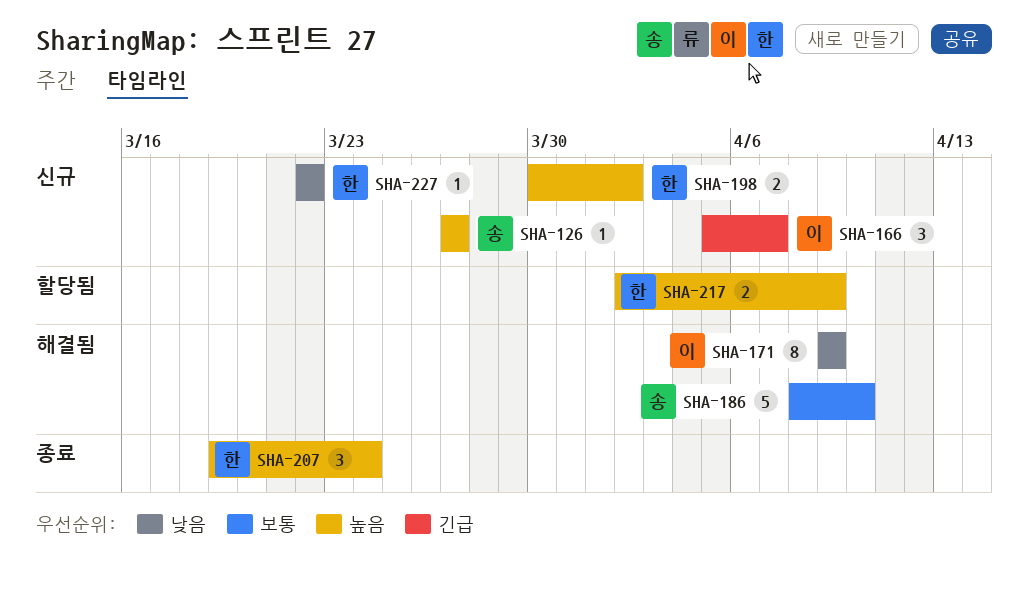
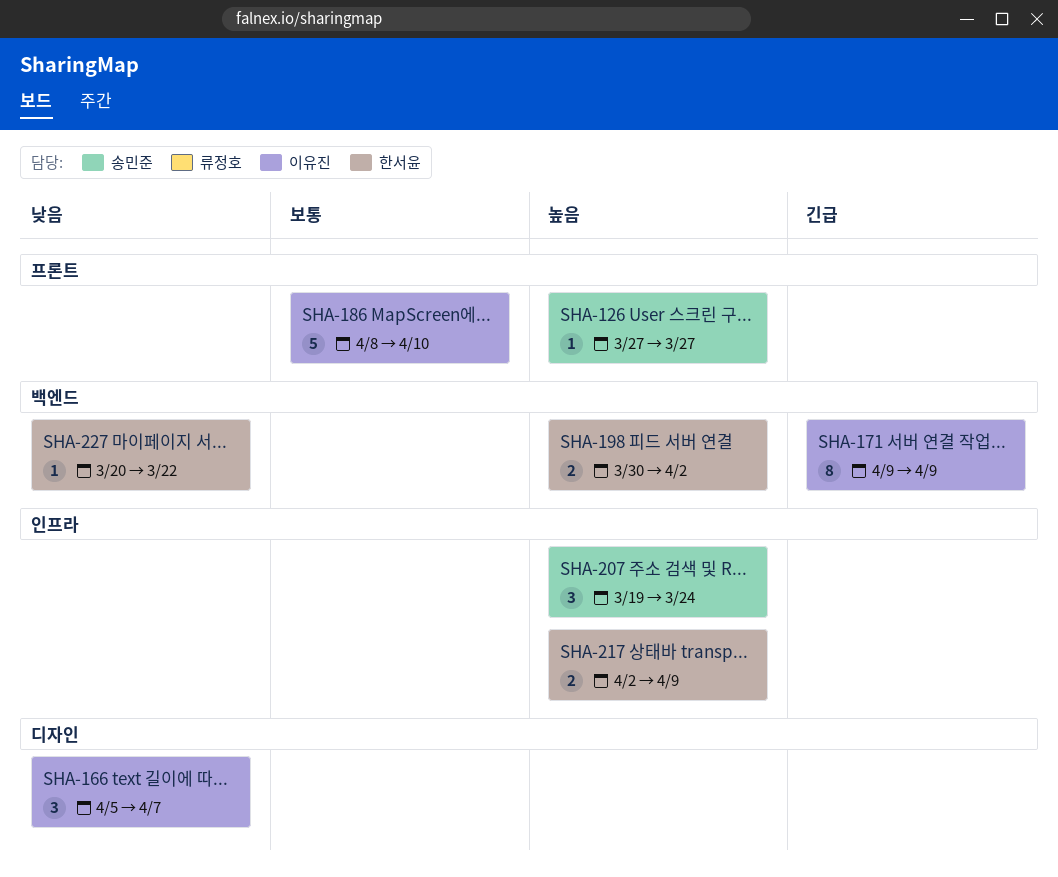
SHA-166, priority: 긴급 -> 낮음
SHA-171, priority: 낮음 -> 긴급
SHA-186, owner: 송민준 -> 이유진
SHA-207, owner: 한서윤 -> 송민준
SHA-227, start: Mar 22 -> Mar 20

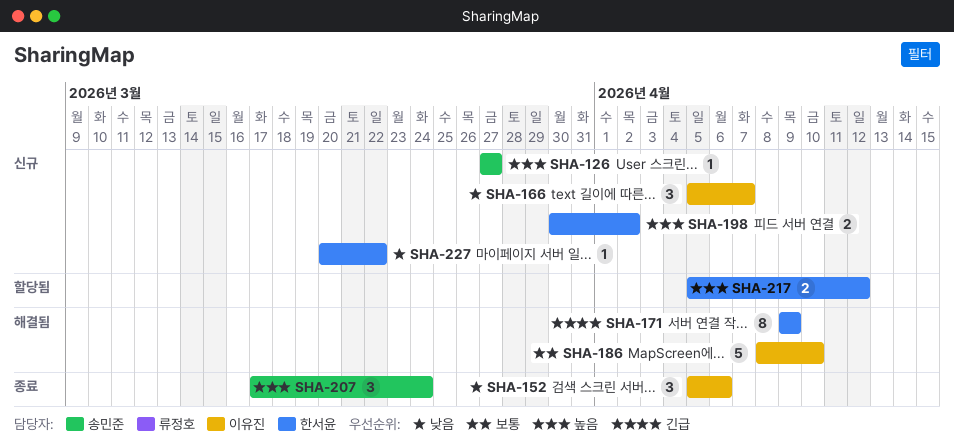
SHA-152: none -> present
SHA-171, owner: 이유진 -> 한서윤
SHA-207, start: Mar 19 -> Mar 17
SHA-217, start: Apr 2 -> Apr 5
SHA-217, due: Apr 9 -> Apr 12

